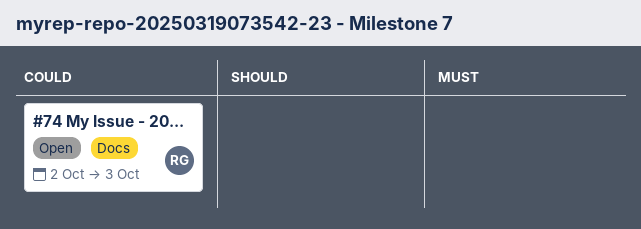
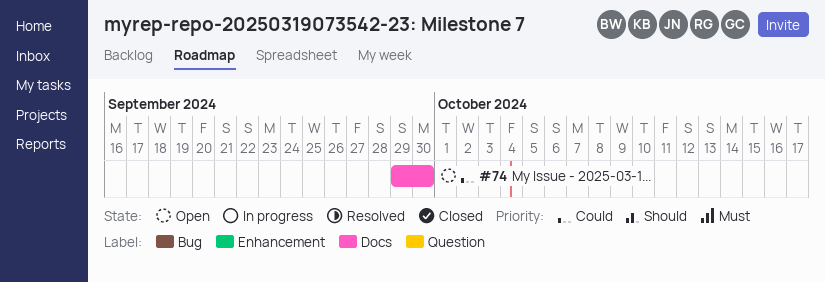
#74, start: Oct 2 -> Sep 29
#74, due: Oct 3 -> Sep 30

